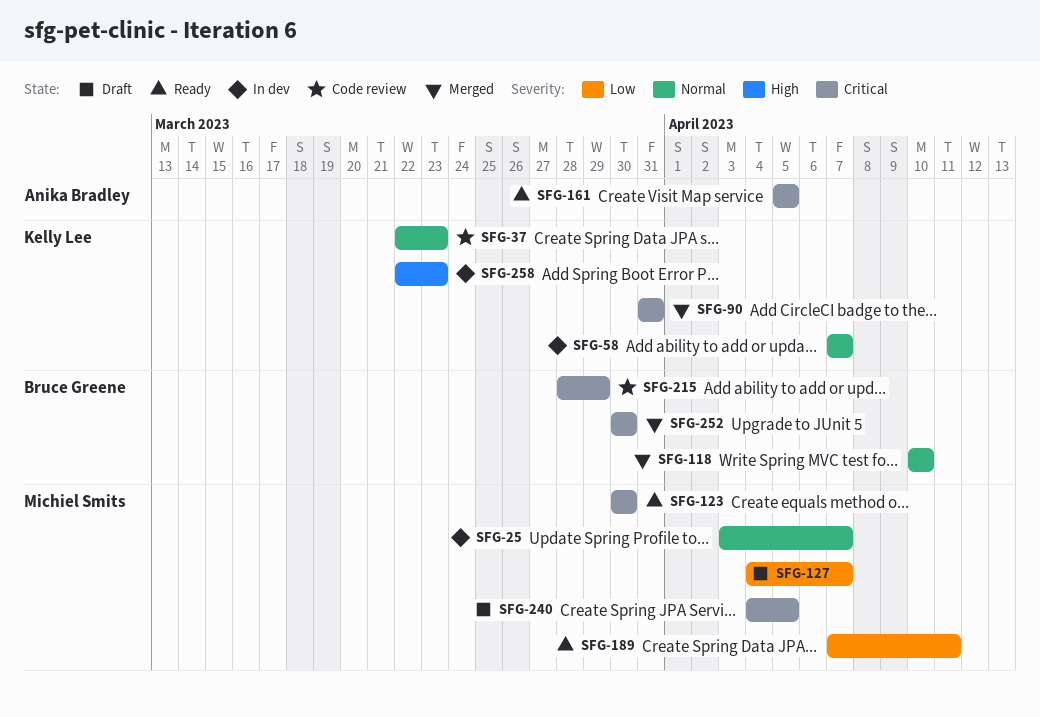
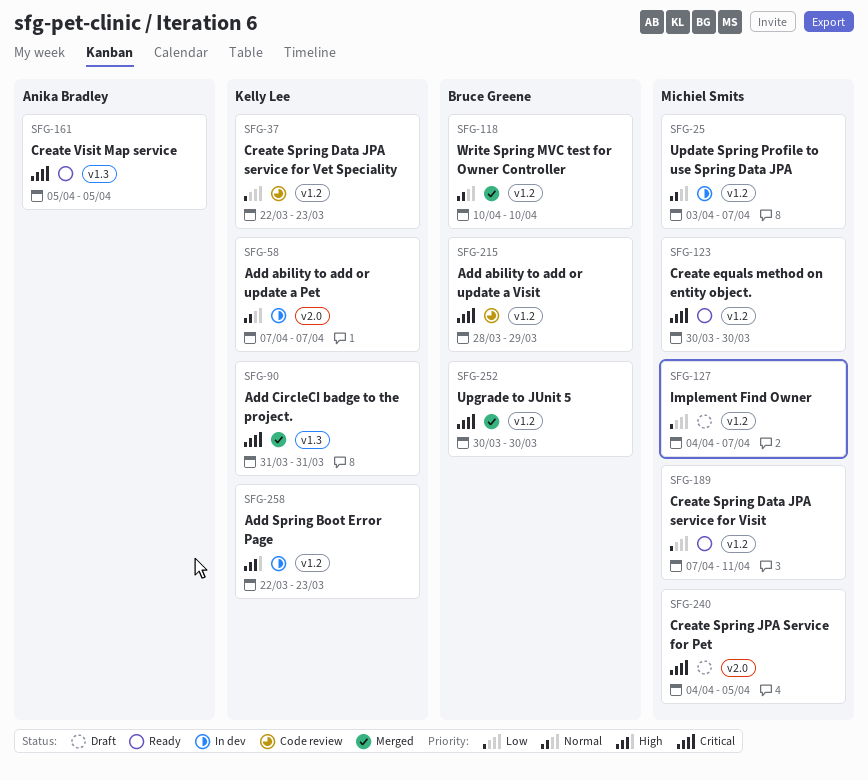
SFG-37, priority: Normal -> Low

